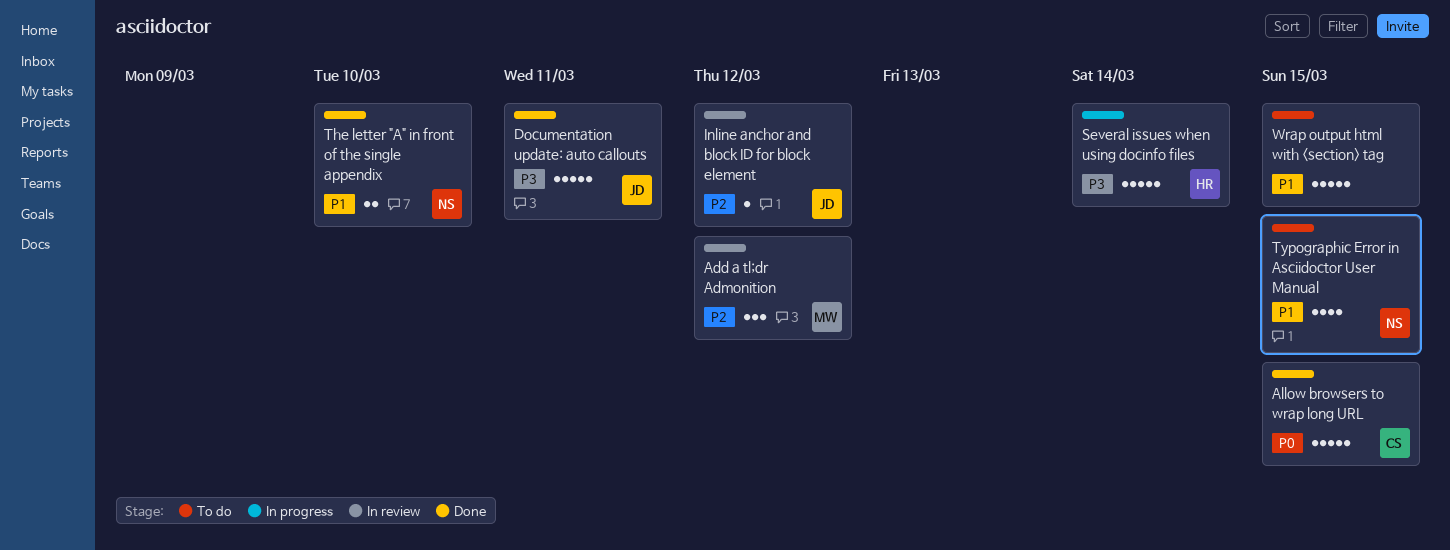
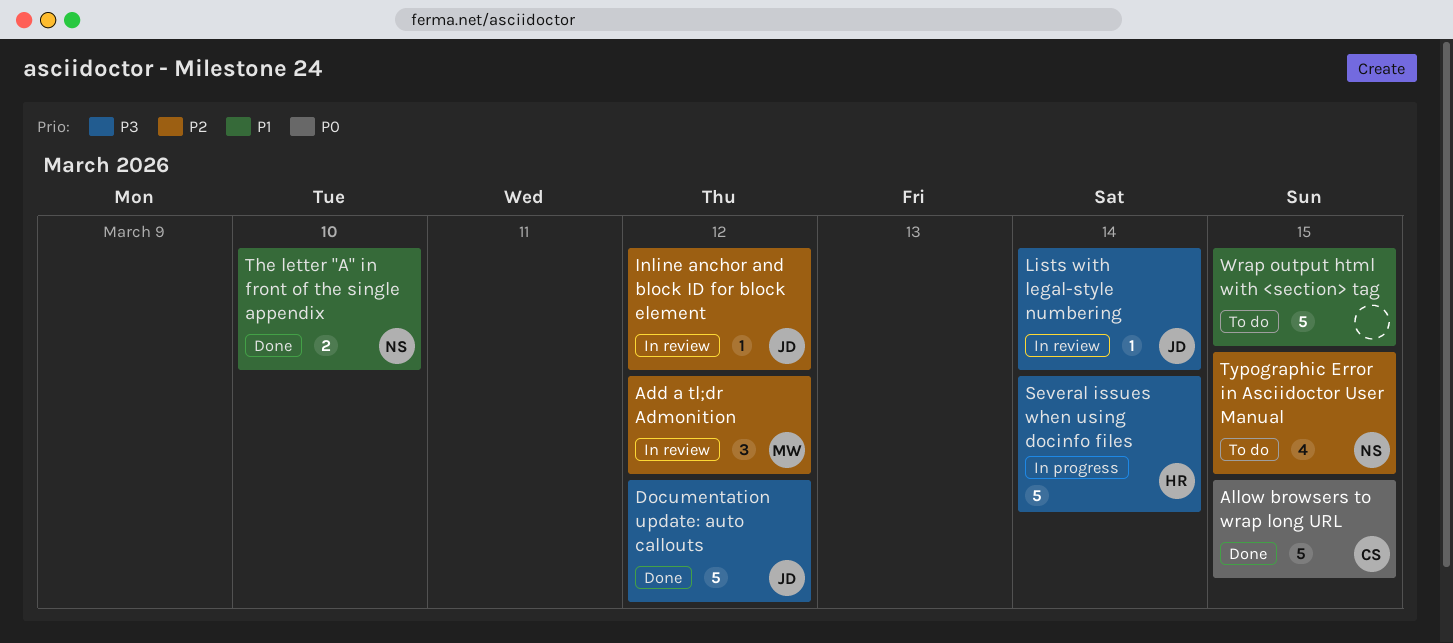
Documentation update: auto callouts, due: Mar 11 -> Mar 12
Lists with legal-style numbering: none -> present
Typographic Error in Asciidoctor User Manual, priority: P1 -> P2

